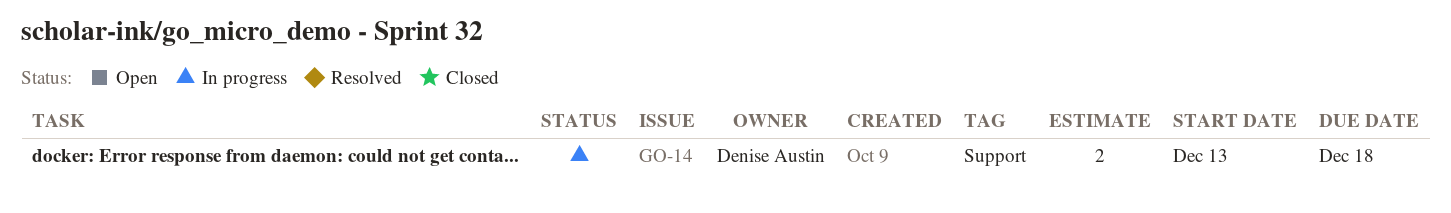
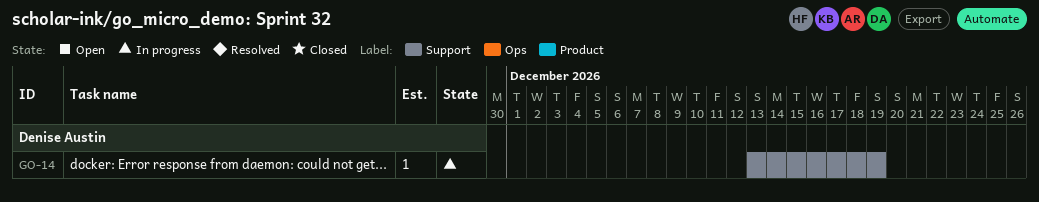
GO-14, estimate: 2 -> 1
GO-14, due: Dec 18 -> Dec 19

